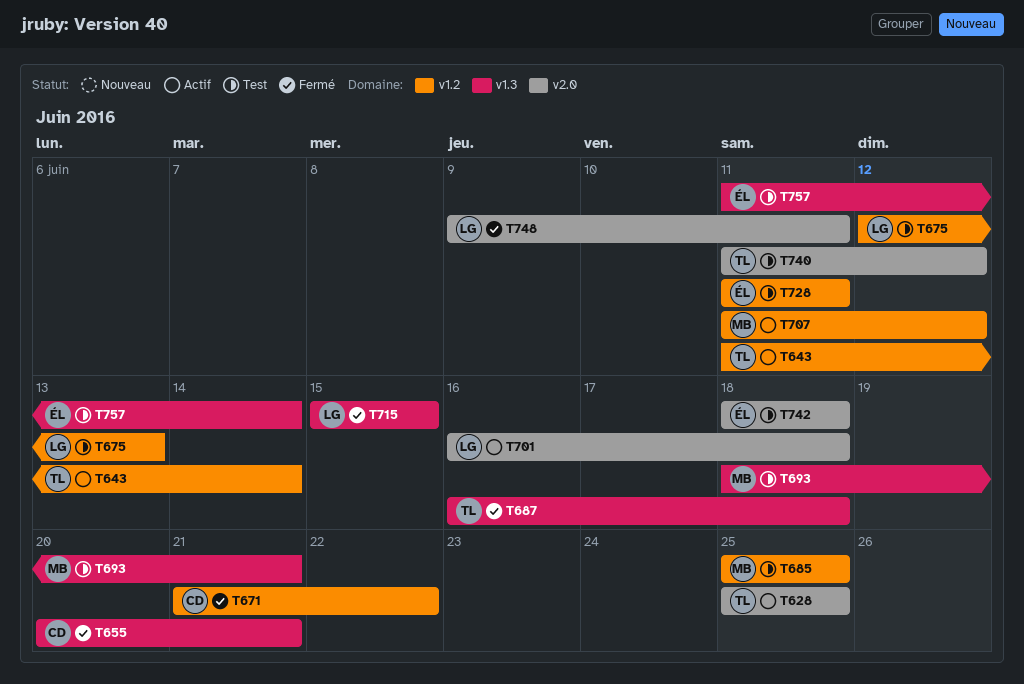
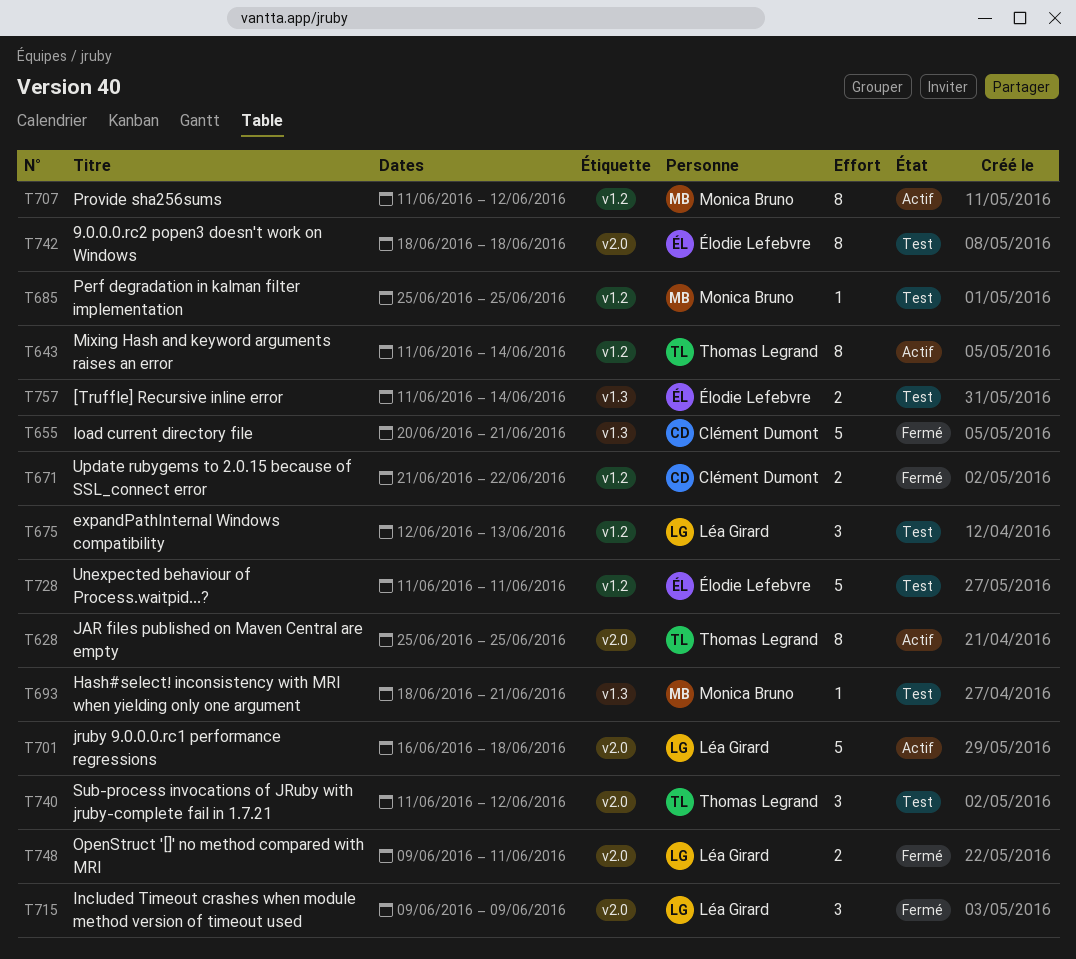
T687: present -> none
T715, label: v1.3 -> v2.0
T715, start: Jun 15 -> Jun 9
T715, due: Jun 15 -> Jun 9

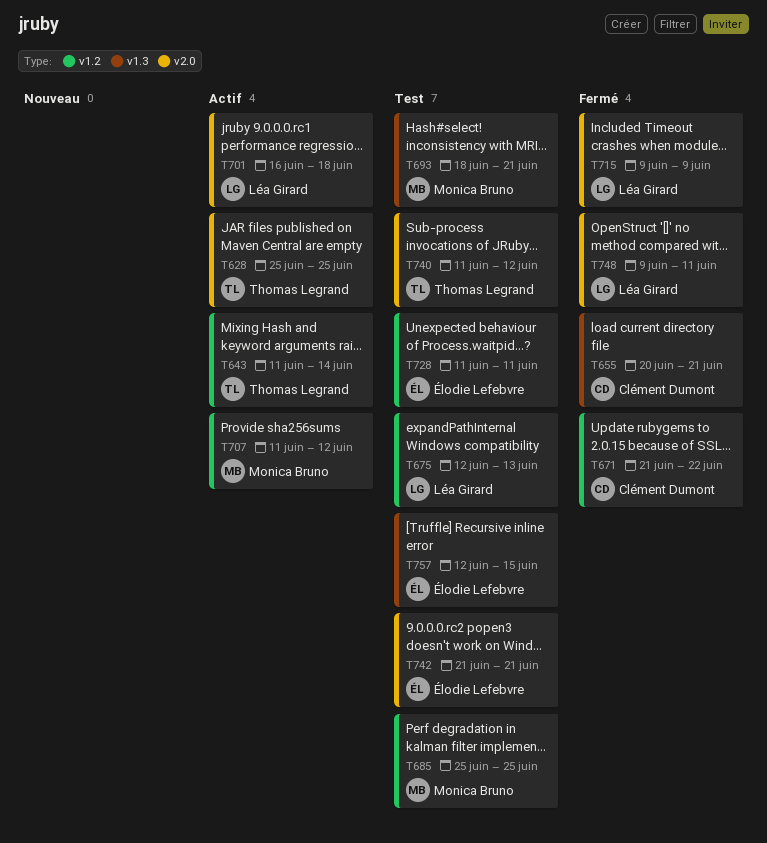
T742, start: Jun 18 -> Jun 21
T742, due: Jun 18 -> Jun 21
T757, start: Jun 11 -> Jun 12
T757, due: Jun 14 -> Jun 15

